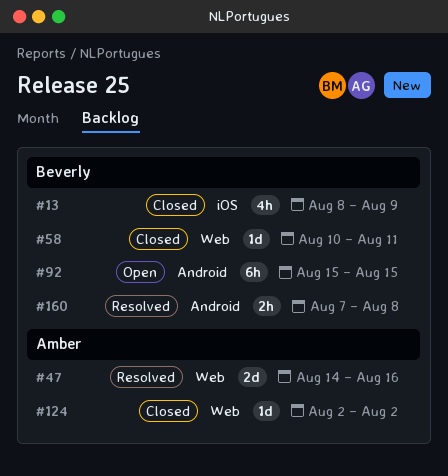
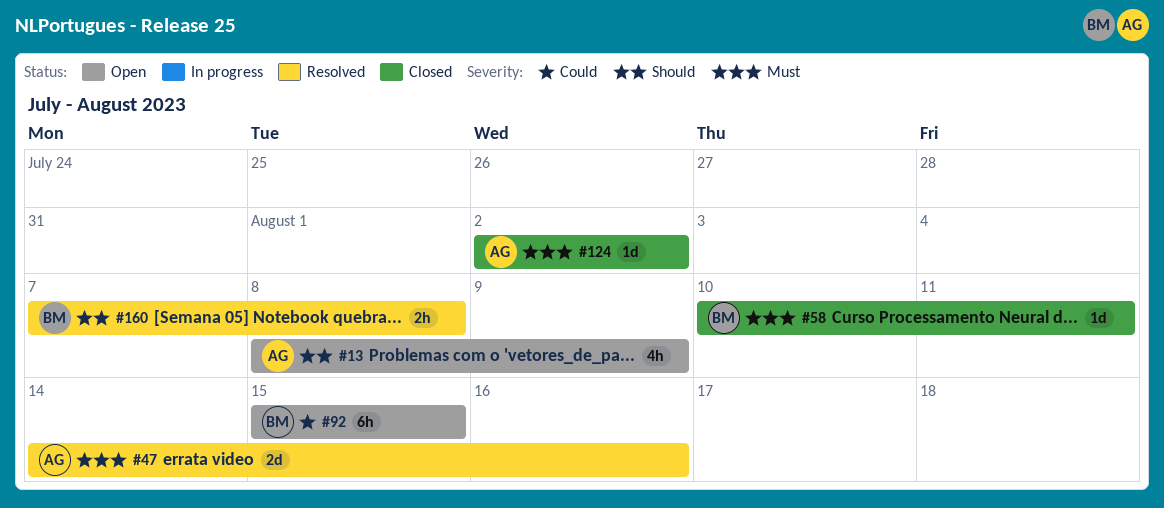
#13, status: Closed -> Open
#13, owner: Beverly -> Amber

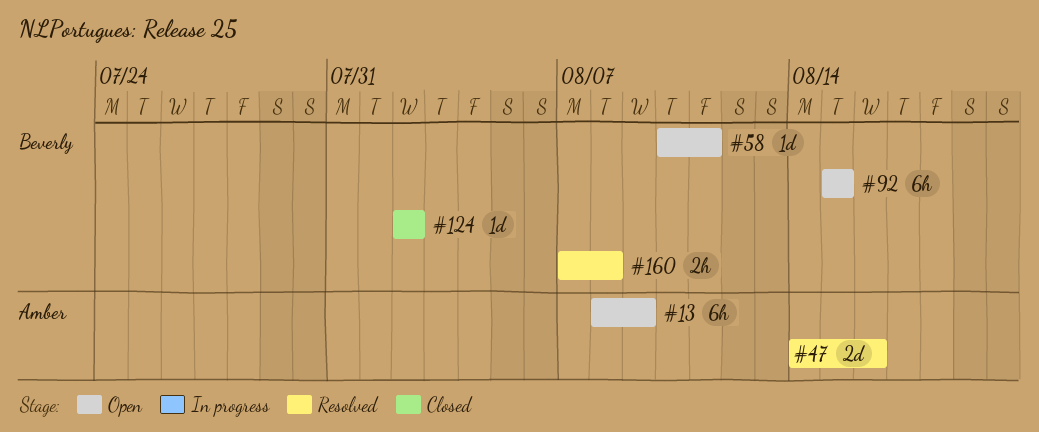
#13, estimate: 4h -> 6h
#58, status: Closed -> Open
#124, owner: Amber -> Beverly

